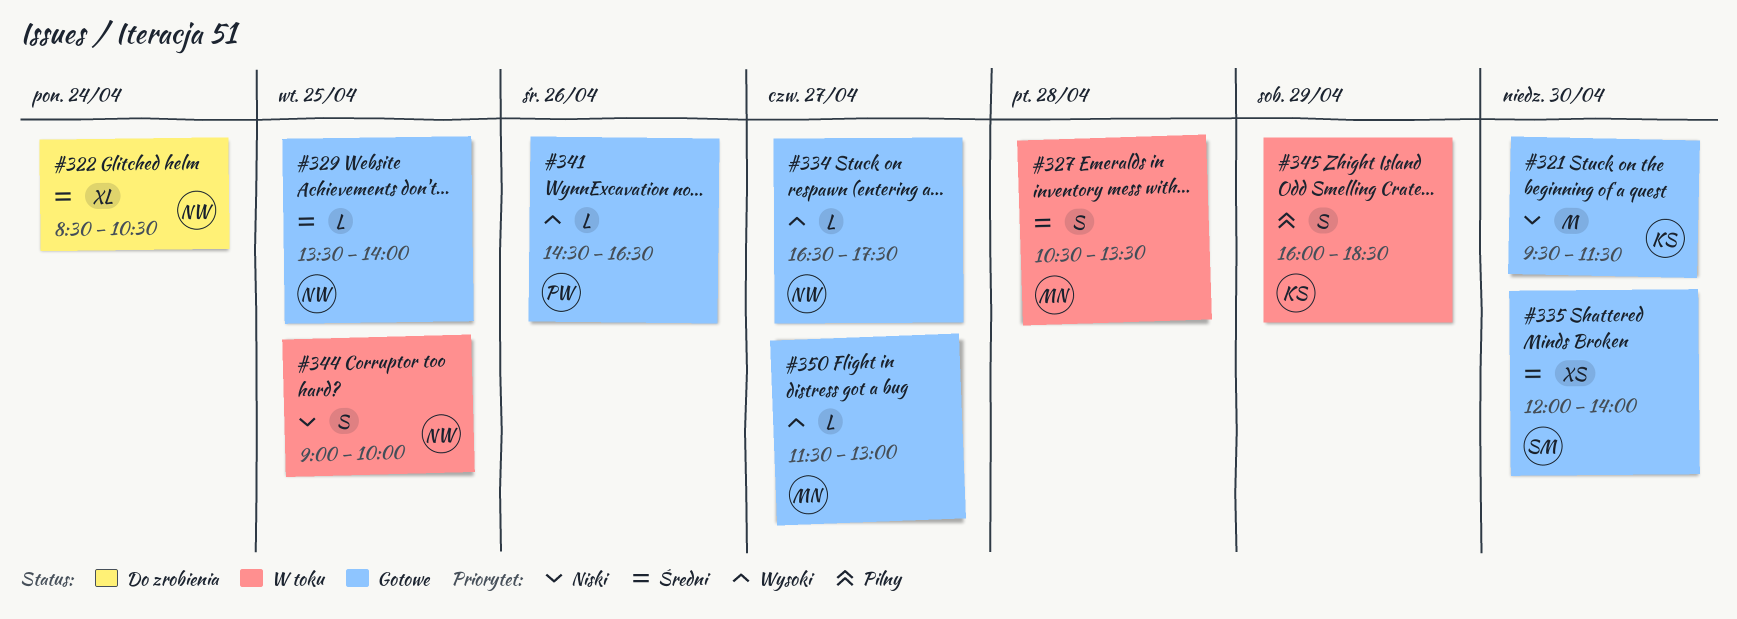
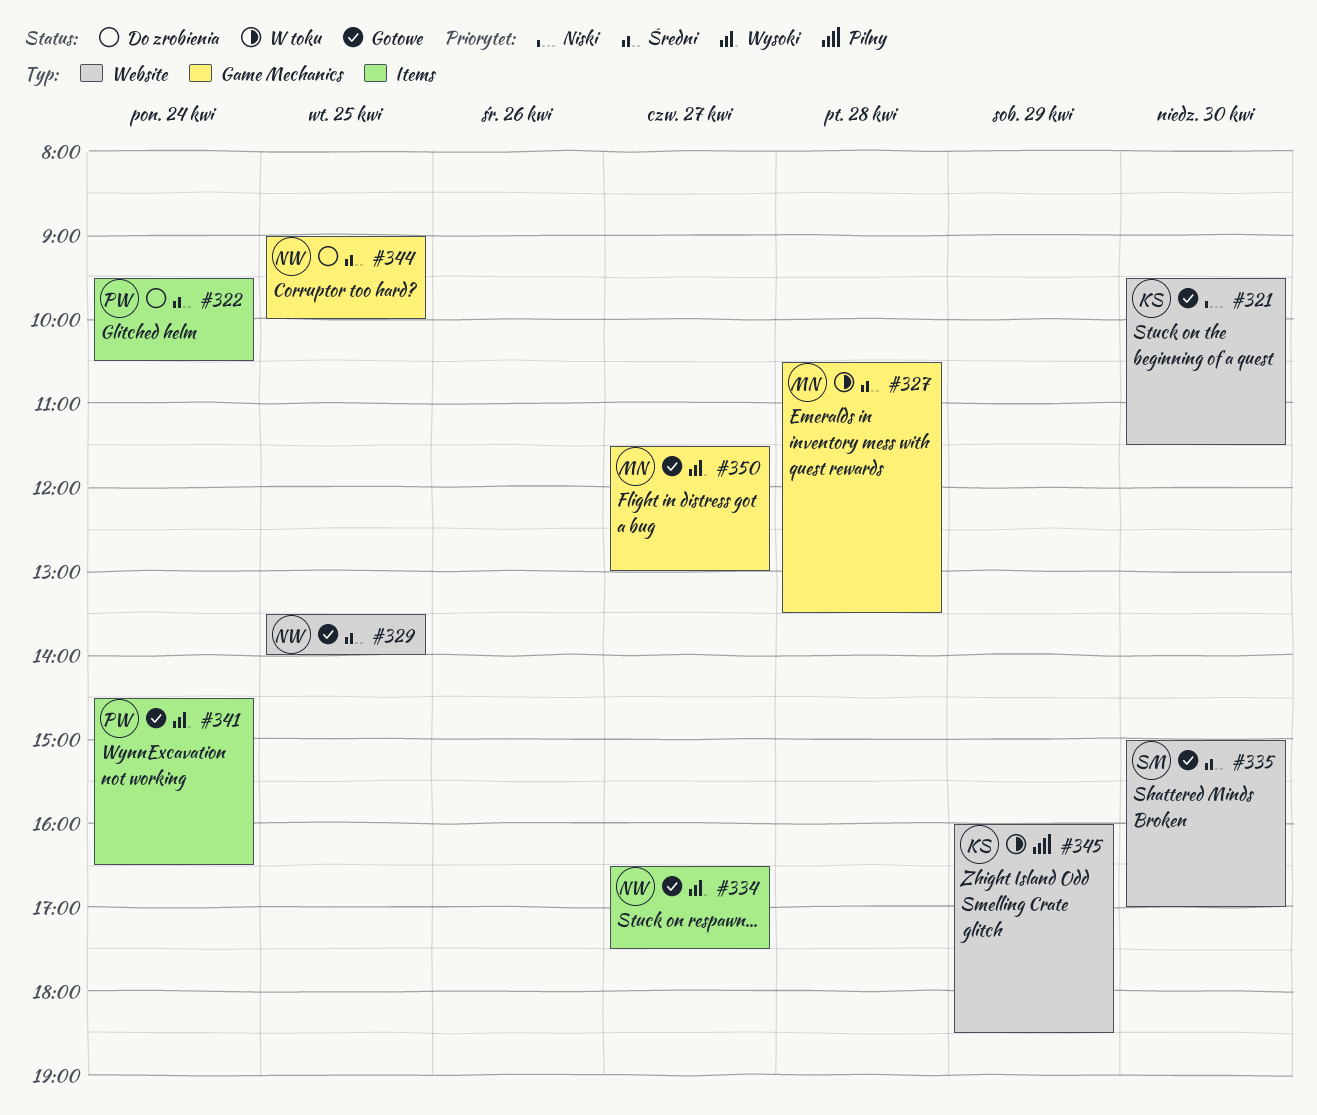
#322, owner: NW -> PW
#322, begins: 08:30 -> 09:30
#335, begins: 12:00 -> 15:00
#335, ends: 14:00 -> 17:00
#341, day: Apr 26 -> Apr 24
#344, status: W toku -> Do zrobienia
#344, priority: Niski -> Średni

